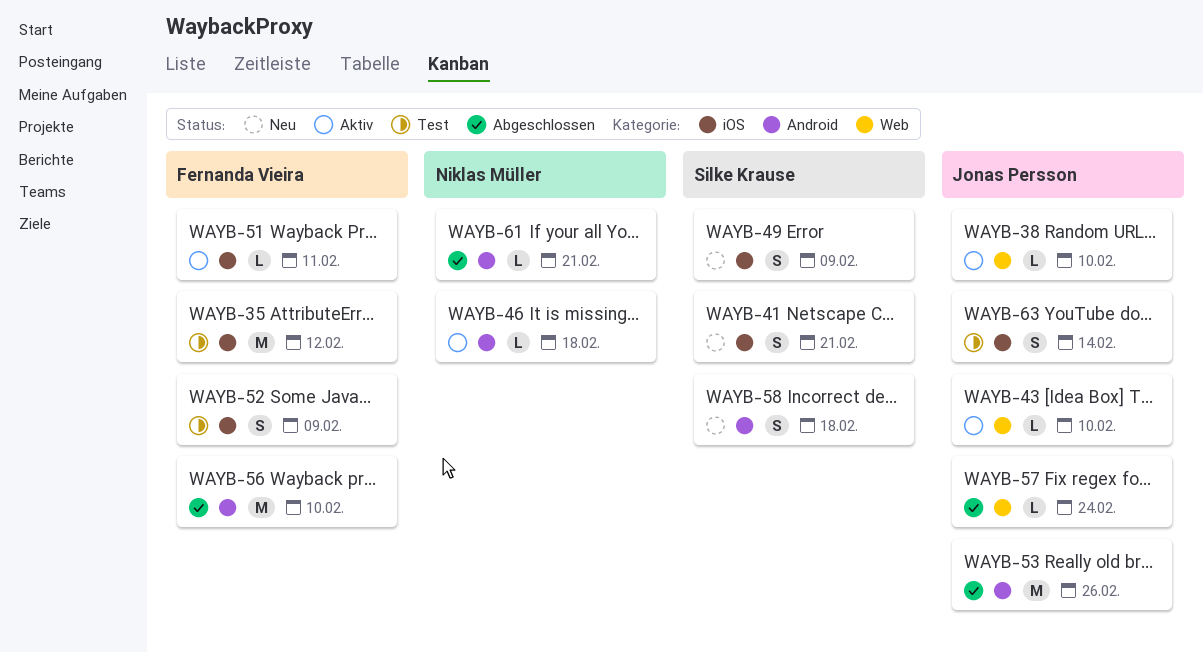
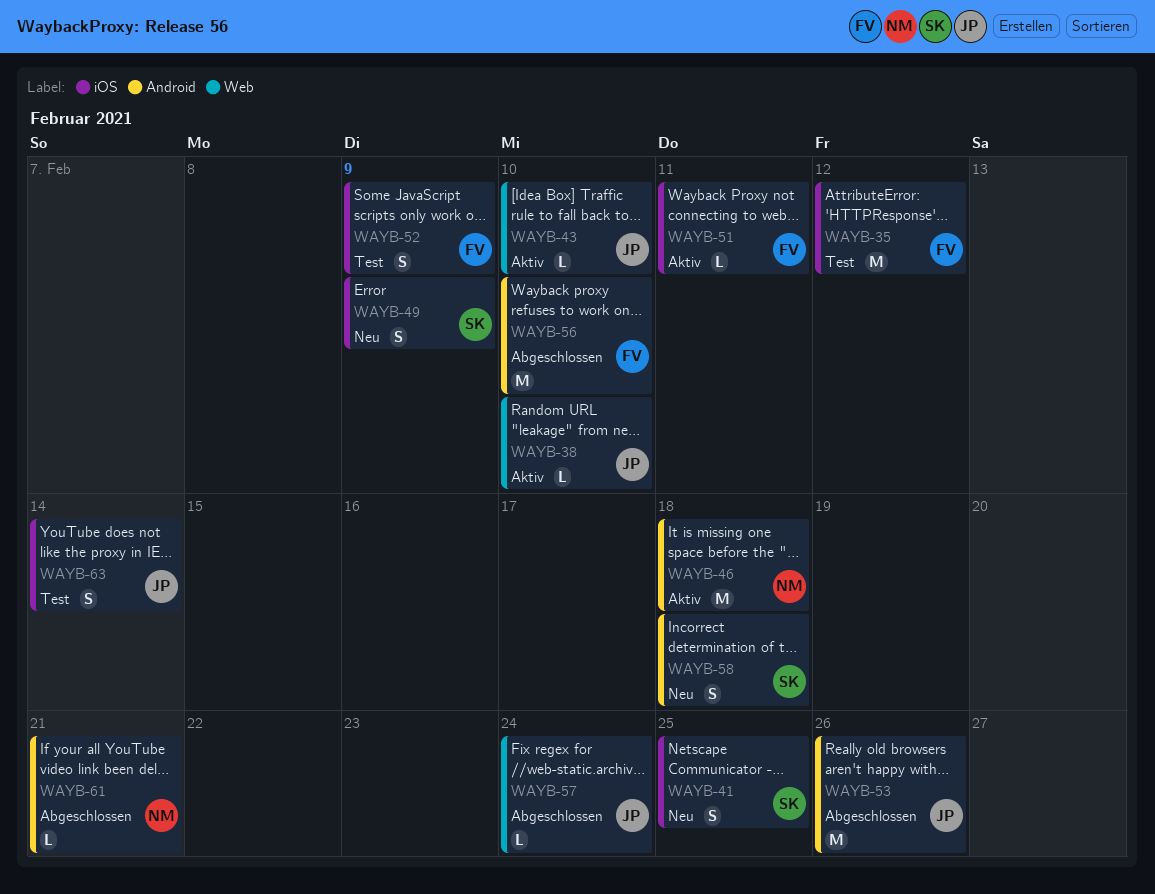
WAYB-41, due: Feb 21 -> Feb 25
WAYB-46, estimate: L -> M

